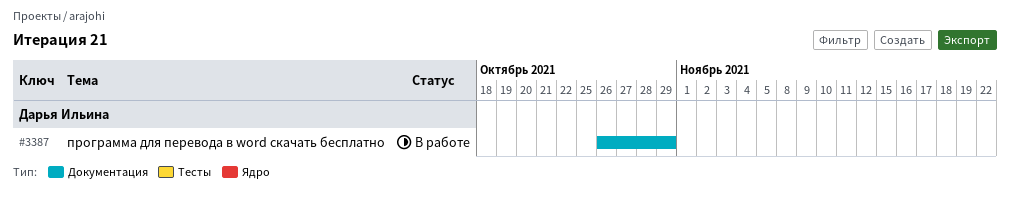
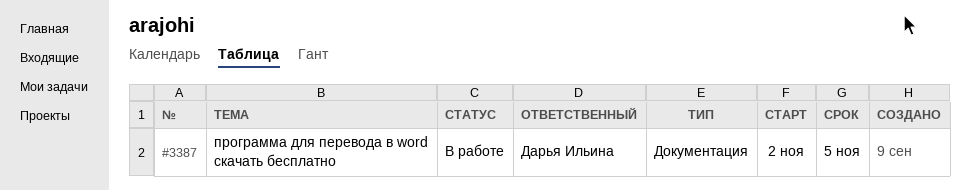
#3387, start: Oct 26 -> Nov 2
#3387, due: Oct 29 -> Nov 5

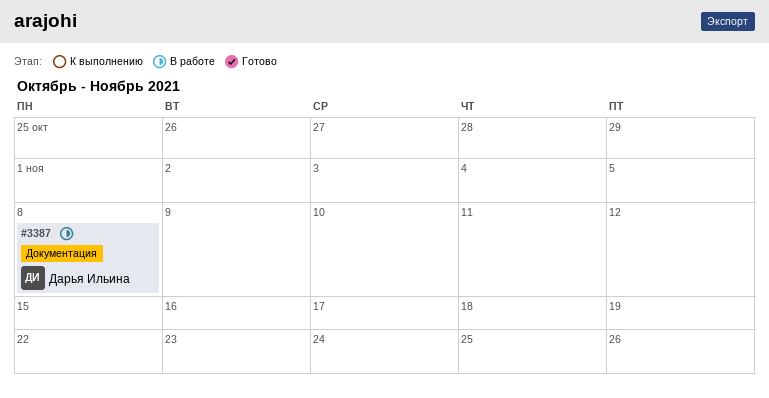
#3387, due: Nov 5 -> Nov 8

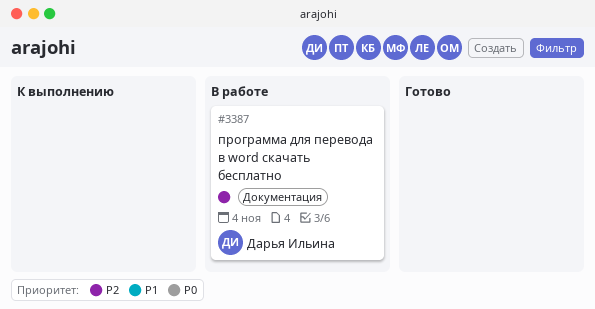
#3387, due: Nov 8 -> Nov 4

